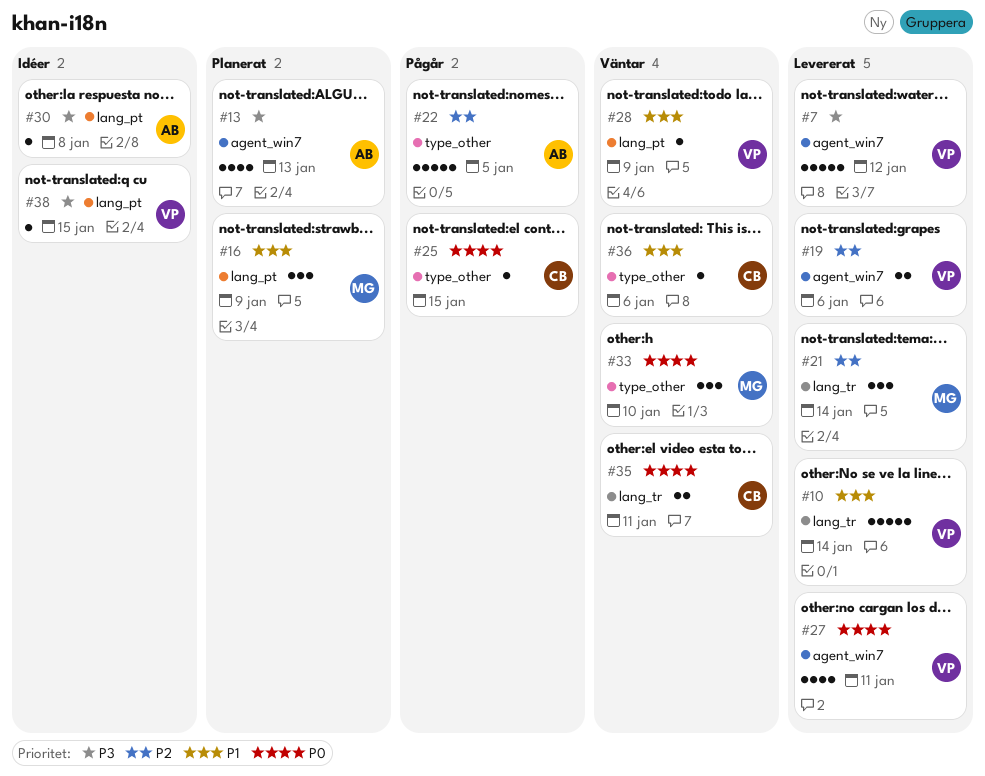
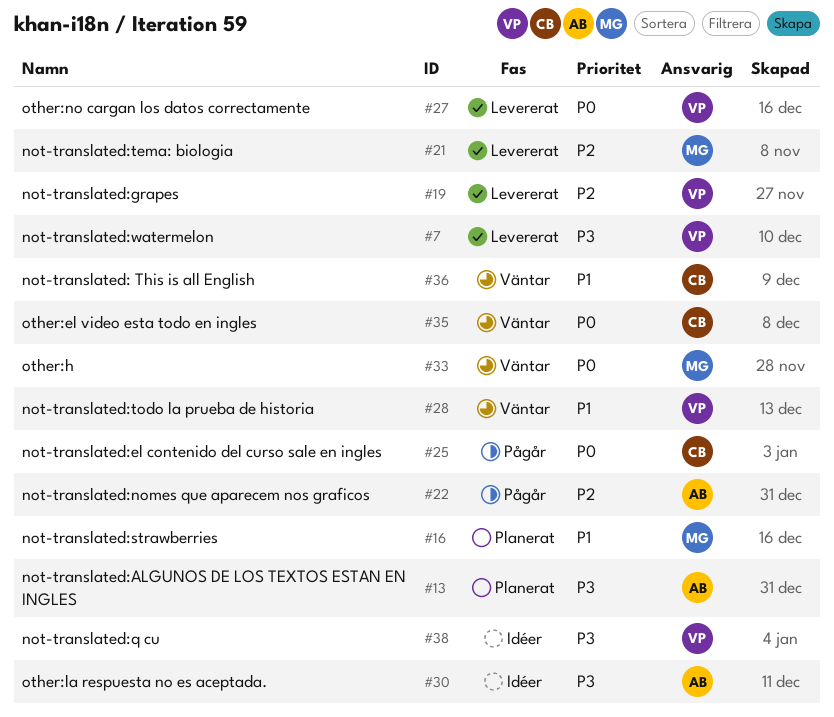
#10: present -> none

